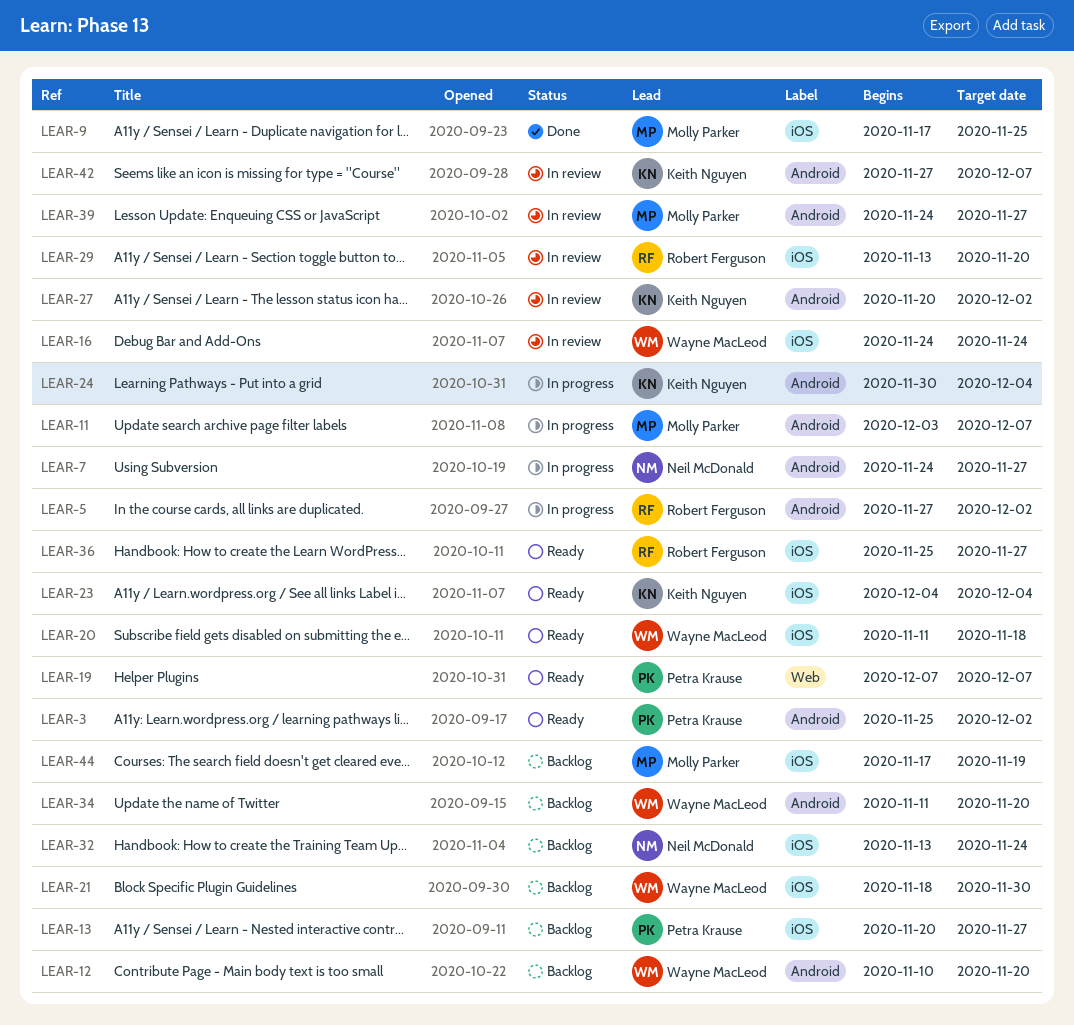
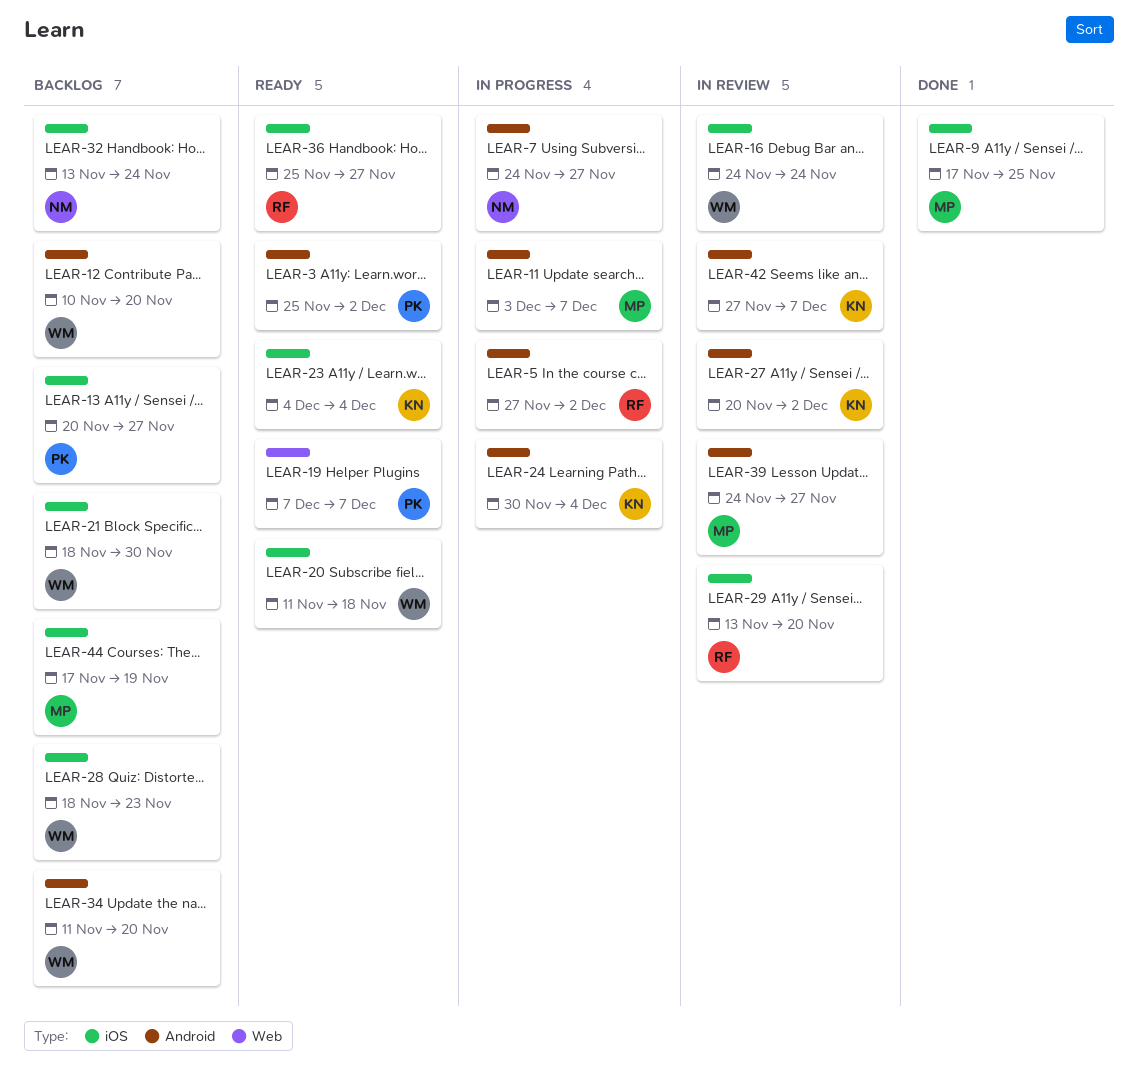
LEAR-28: none -> present

